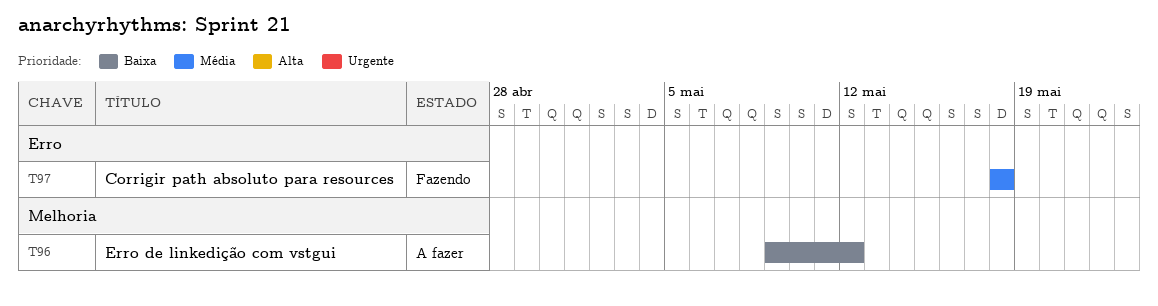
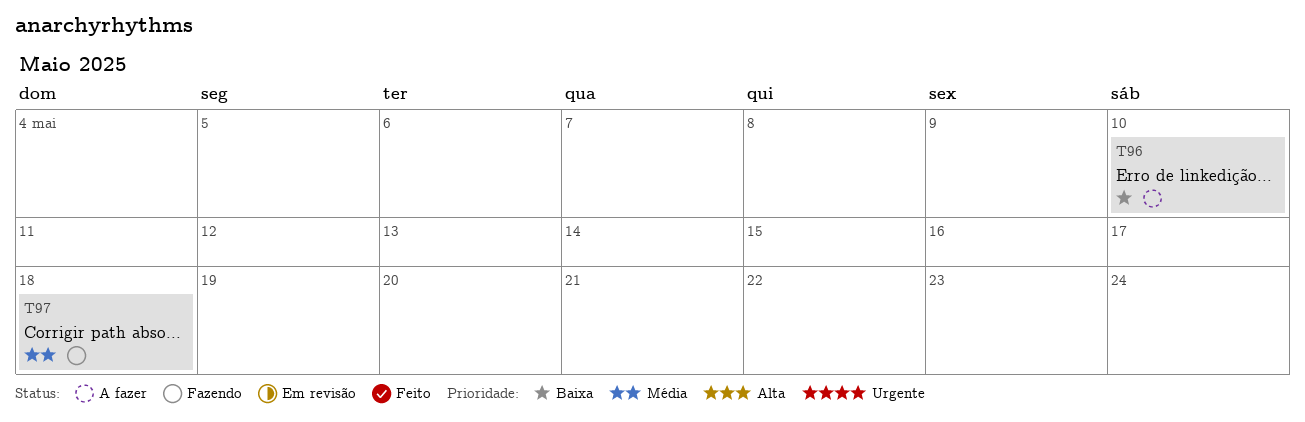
T96, due: May 12 -> May 10

